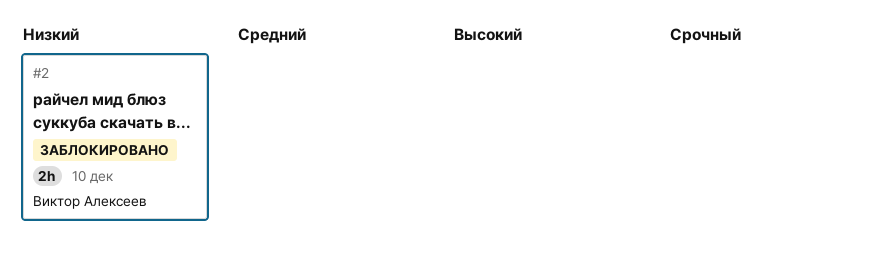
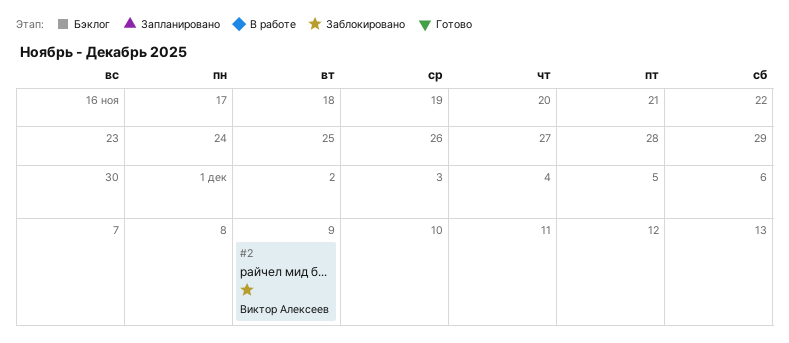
#2, due: Dec 10 -> Dec 9

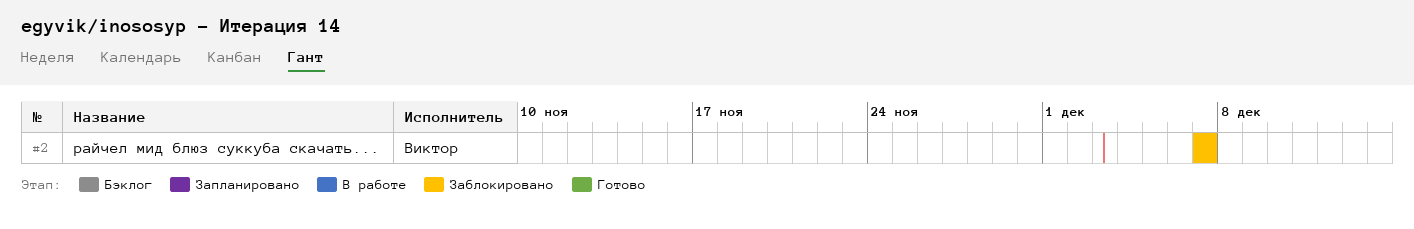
#2, due: Dec 9 -> Dec 7

